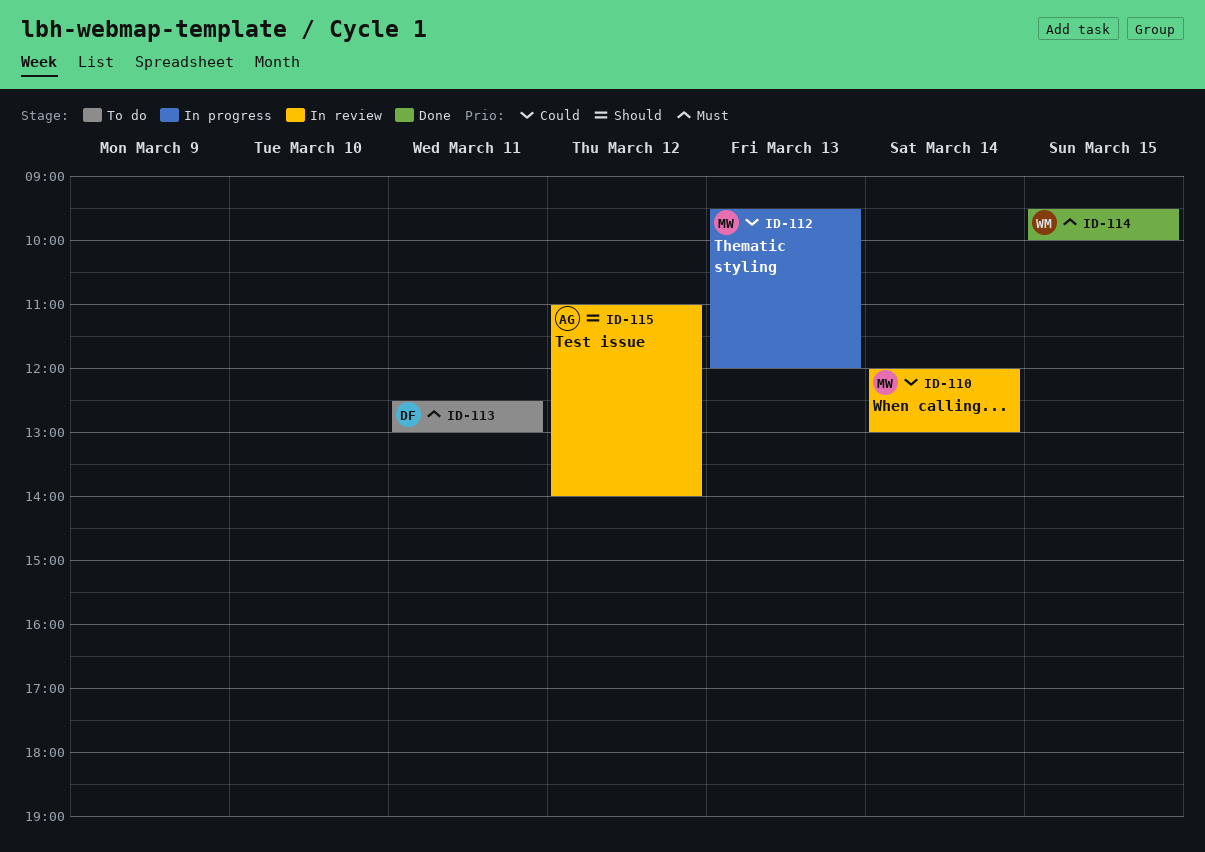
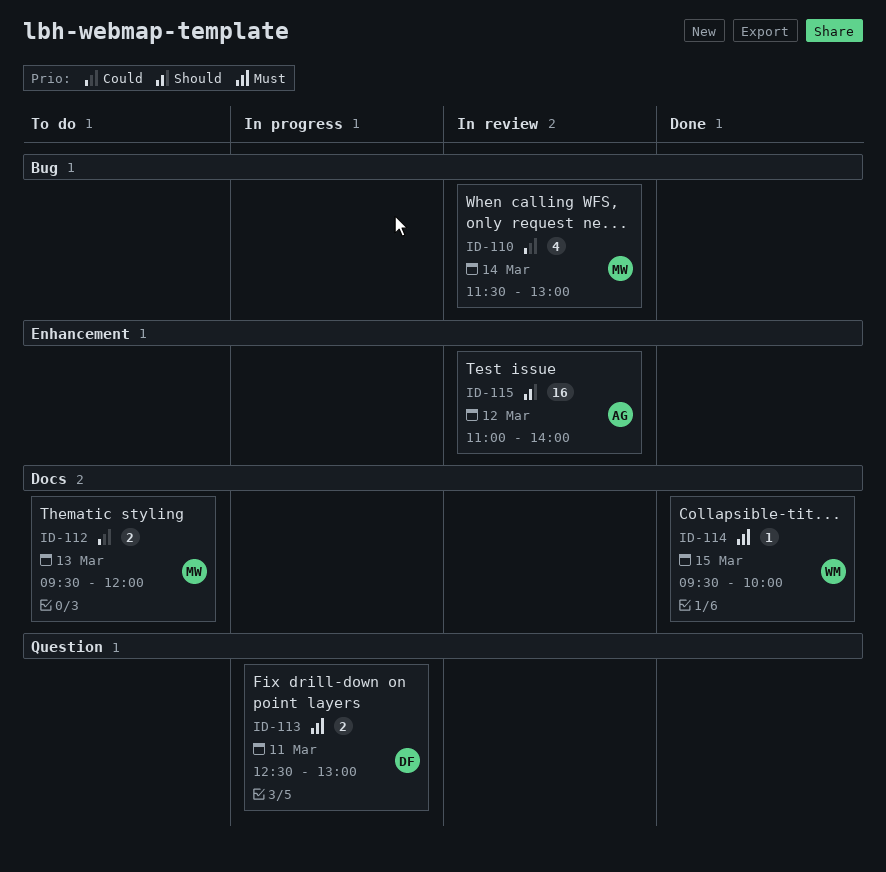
ID-110, begins: 12:00 -> 11:30
ID-112, status: In progress -> To do
ID-113, status: To do -> In progress

